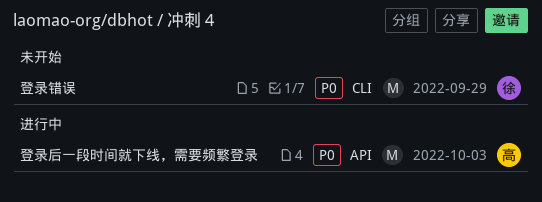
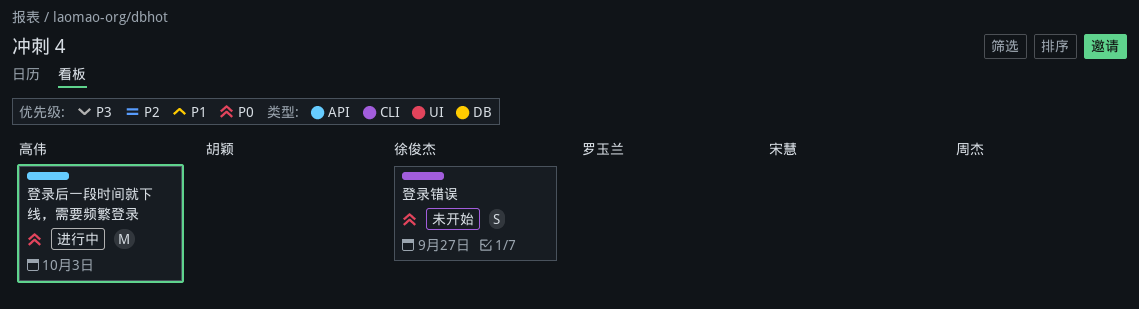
登录错误, estimate: M -> S
登录错误, due: Sep 29 -> Sep 27

